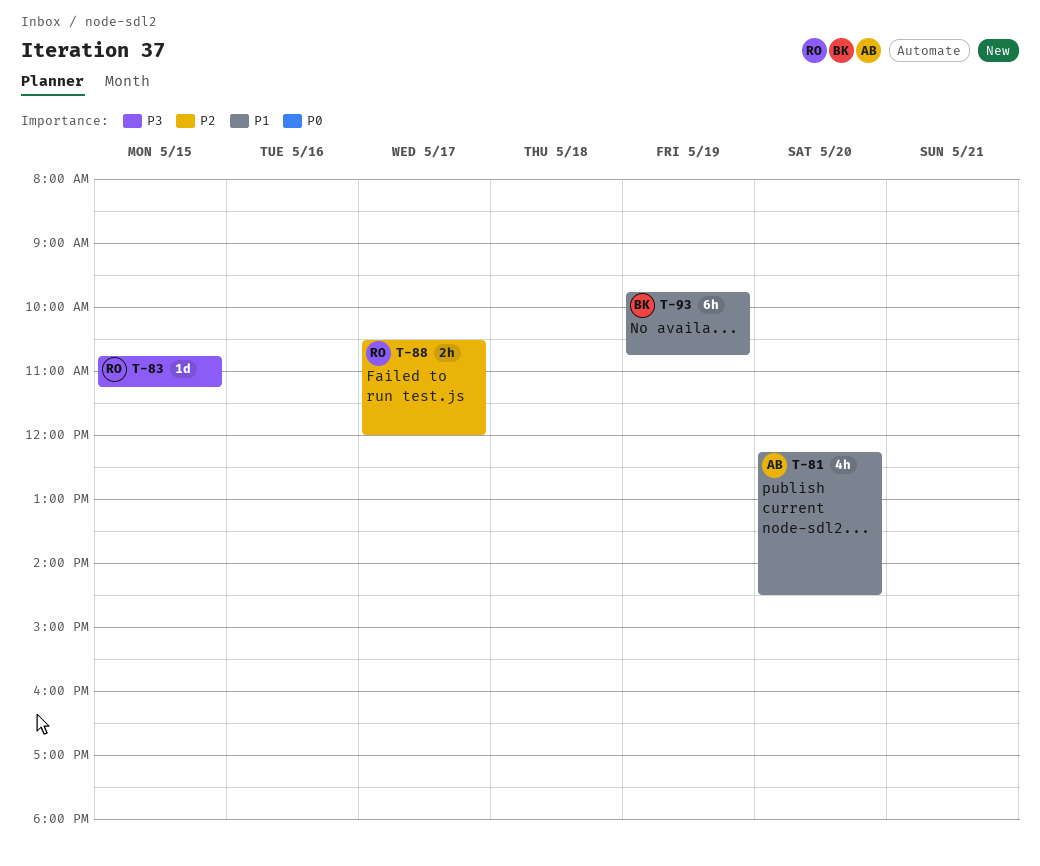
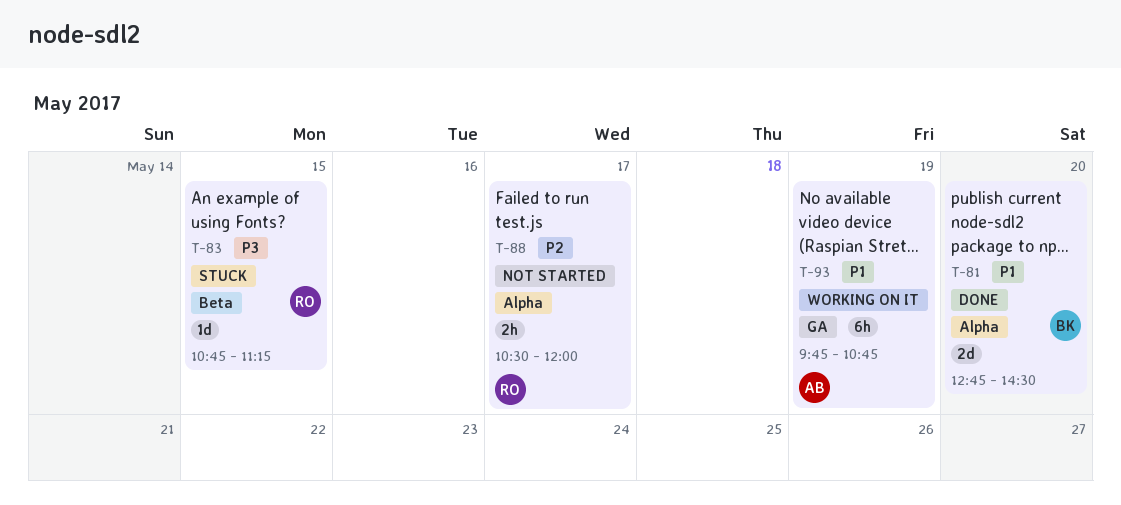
T-81, owner: AB -> BK
T-81, estimate: 4h -> 2d
T-81, begins: 12:15 -> 12:45
T-93, owner: BK -> AB

